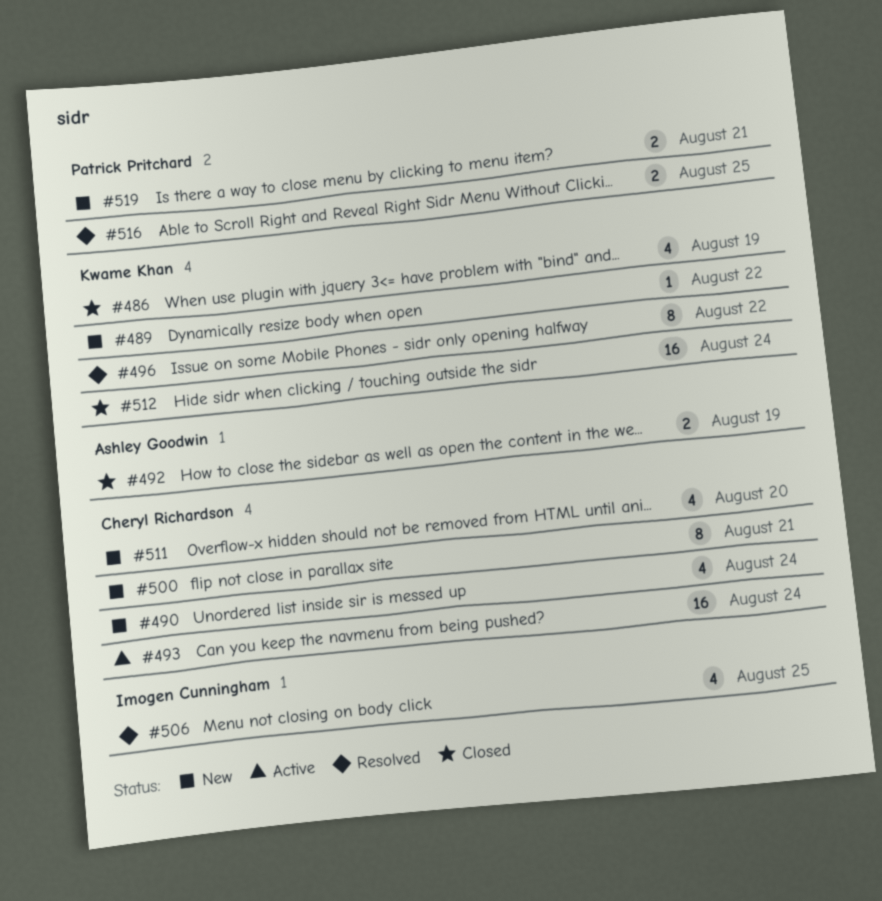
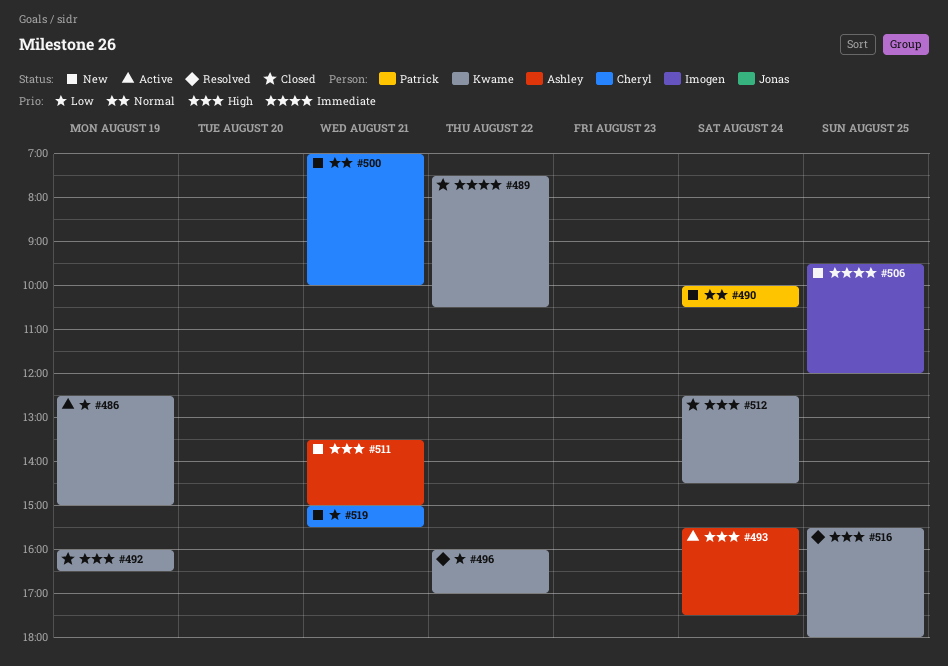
#486, status: Closed -> Active
#489, status: New -> Closed
#490, owner: Cheryl Richardson -> Patrick Pritchard
#492, owner: Ashley Goodwin -> Kwame Khan
#493, owner: Cheryl Richardson -> Ashley Goodwin
#506, status: Resolved -> New
#511, owner: Cheryl Richardson -> Ashley Goodwin
#511, day: Aug 20 -> Aug 21
#516, owner: Patrick Pritchard -> Kwame Khan
#519, owner: Patrick Pritchard -> Cheryl Richardson

